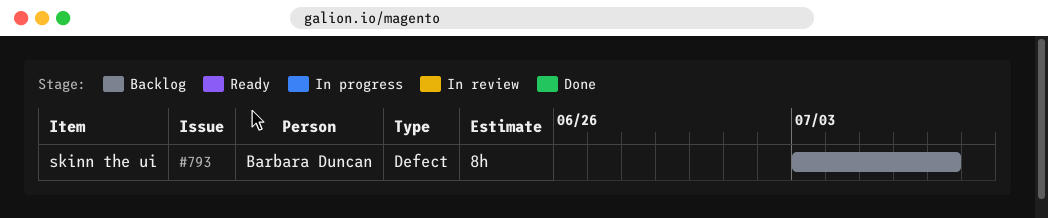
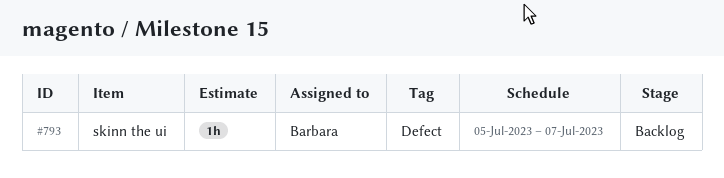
#793, estimate: 8h -> 1h
#793, start: Jul 3 -> Jul 5

